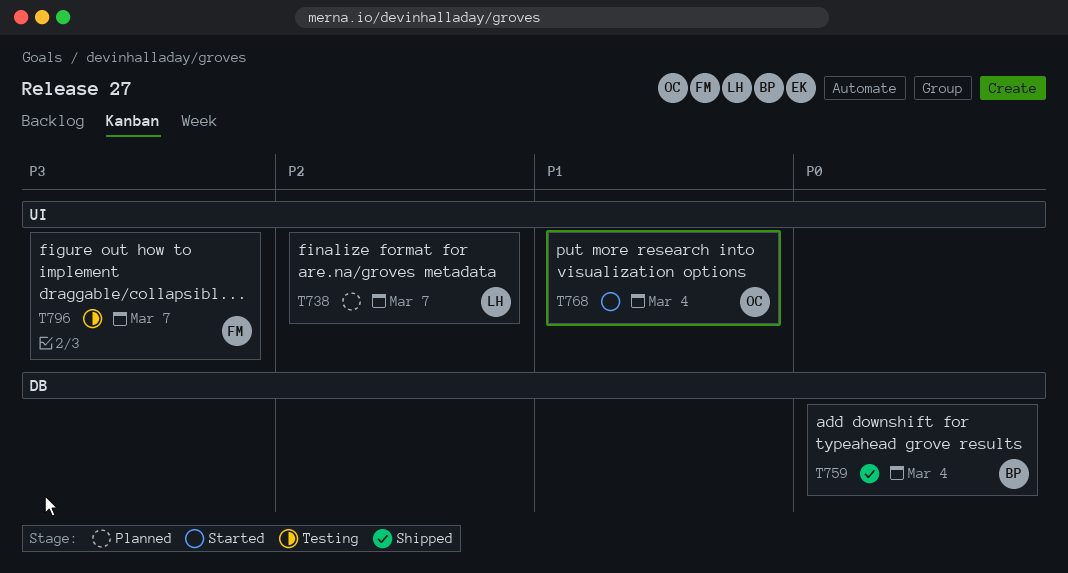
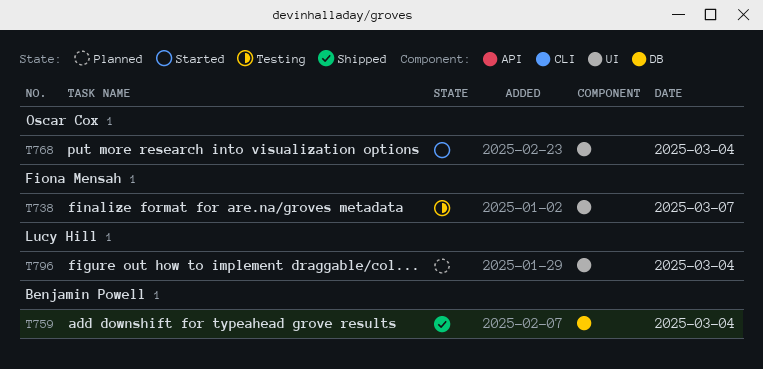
T738, status: Planned -> Testing
T738, owner: Lucy Hill -> Fiona Mensah
T796, status: Testing -> Planned
T796, owner: Fiona Mensah -> Lucy Hill
T796, day: Mar 7 -> Mar 4

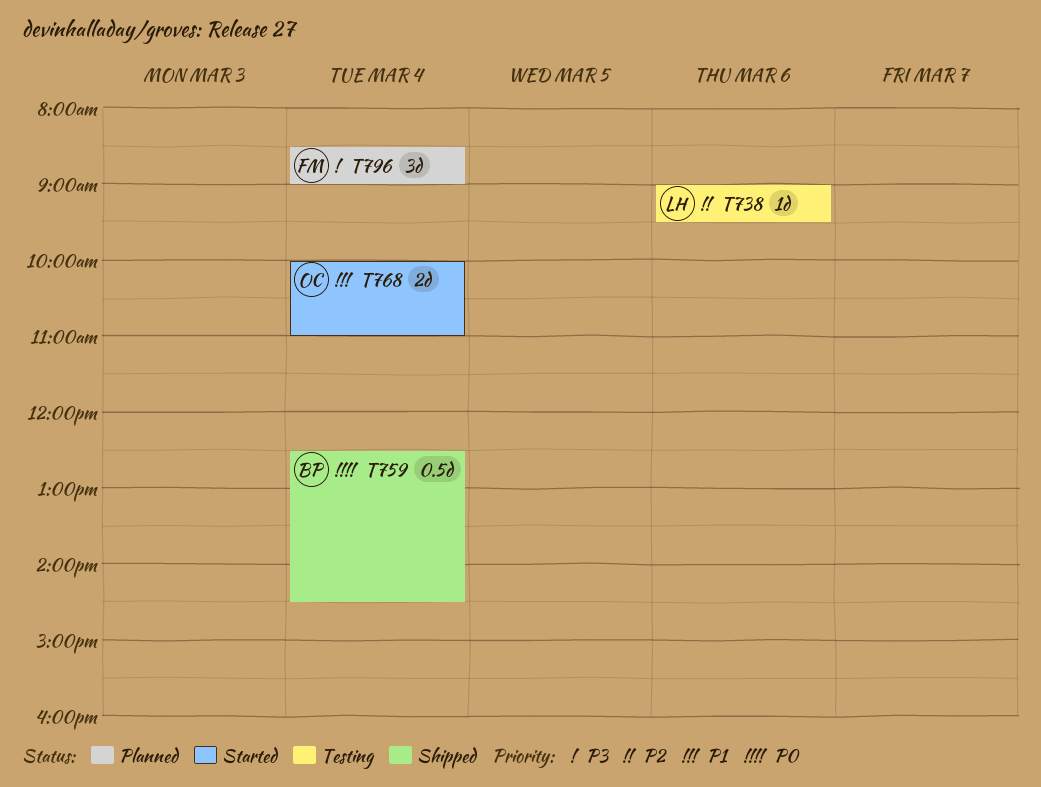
T738, owner: Fiona Mensah -> Lucy Hill
T738, day: Mar 7 -> Mar 6
T796, owner: Lucy Hill -> Fiona Mensah

